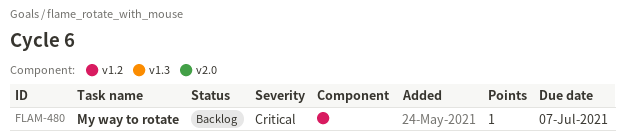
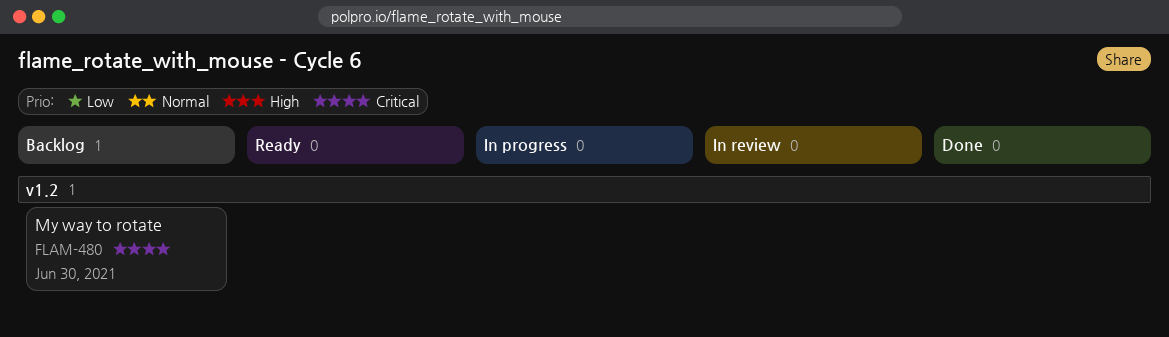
FLAM-480, due: Jul 7 -> Jun 30

